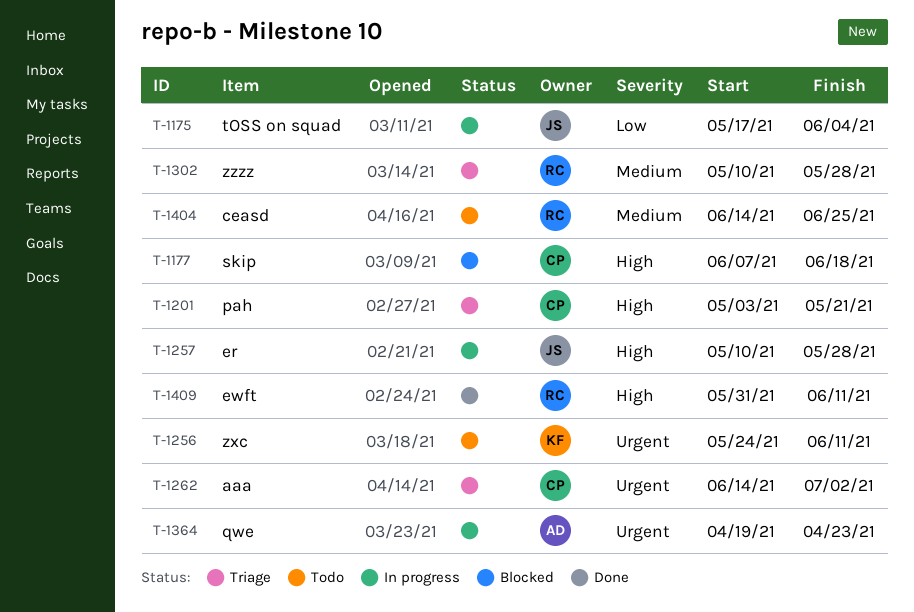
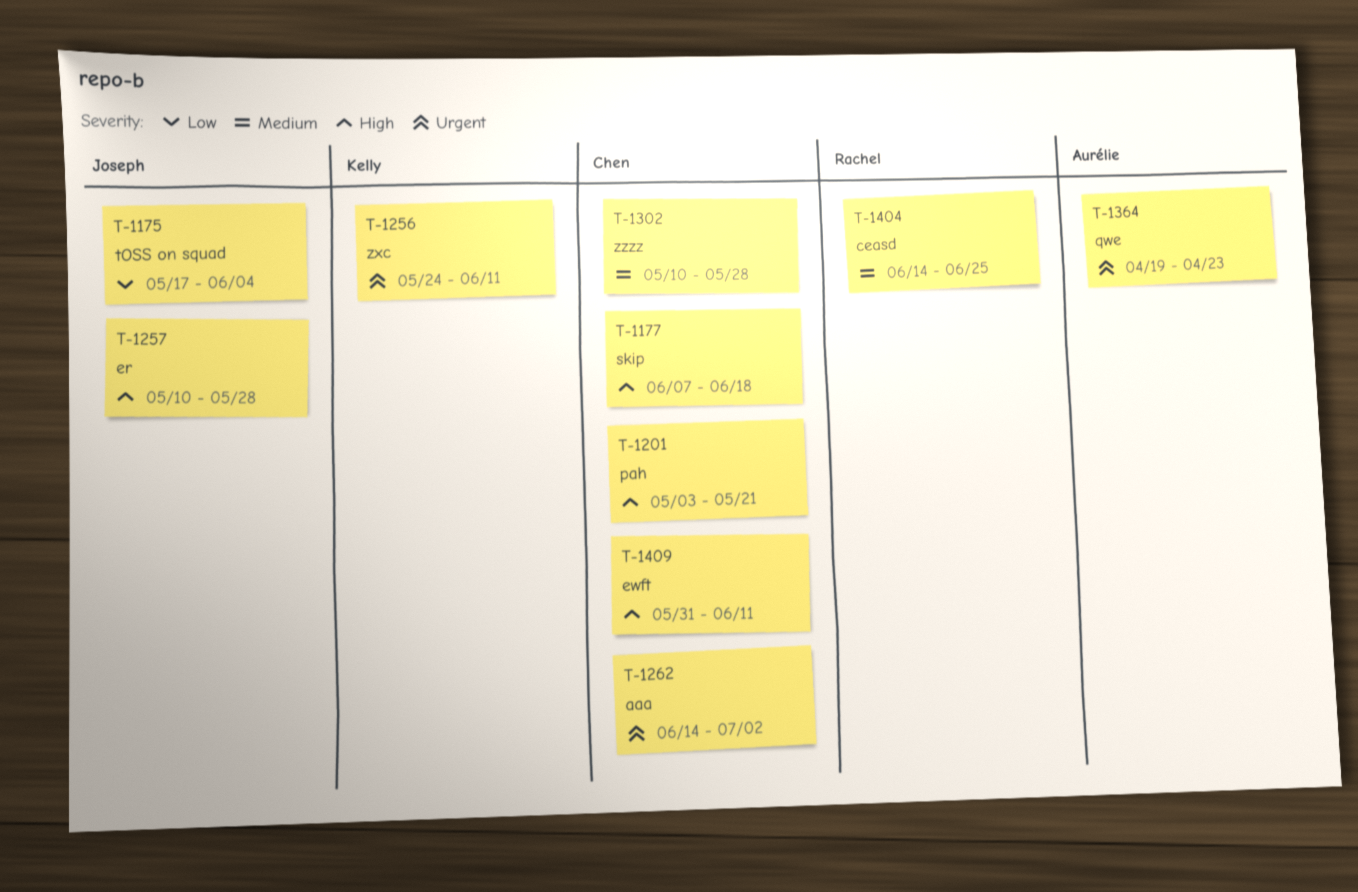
T-1302, owner: Rachel -> Chen
T-1409, owner: Rachel -> Chen

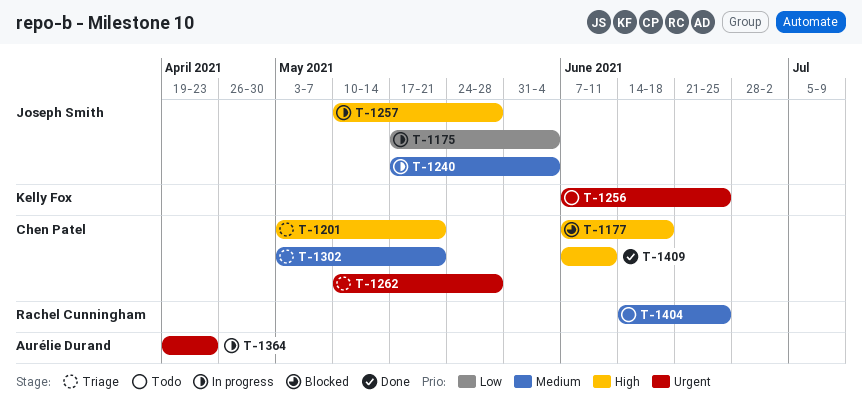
T-1240: none -> present
T-1256, start: May 24 -> Jun 7
T-1256, due: Jun 11 -> Jun 25
T-1262, start: Jun 14 -> May 10
T-1262, due: Jul 2 -> May 28
T-1302, start: May 10 -> May 3
T-1302, due: May 28 -> May 21
T-1409, start: May 31 -> Jun 7

